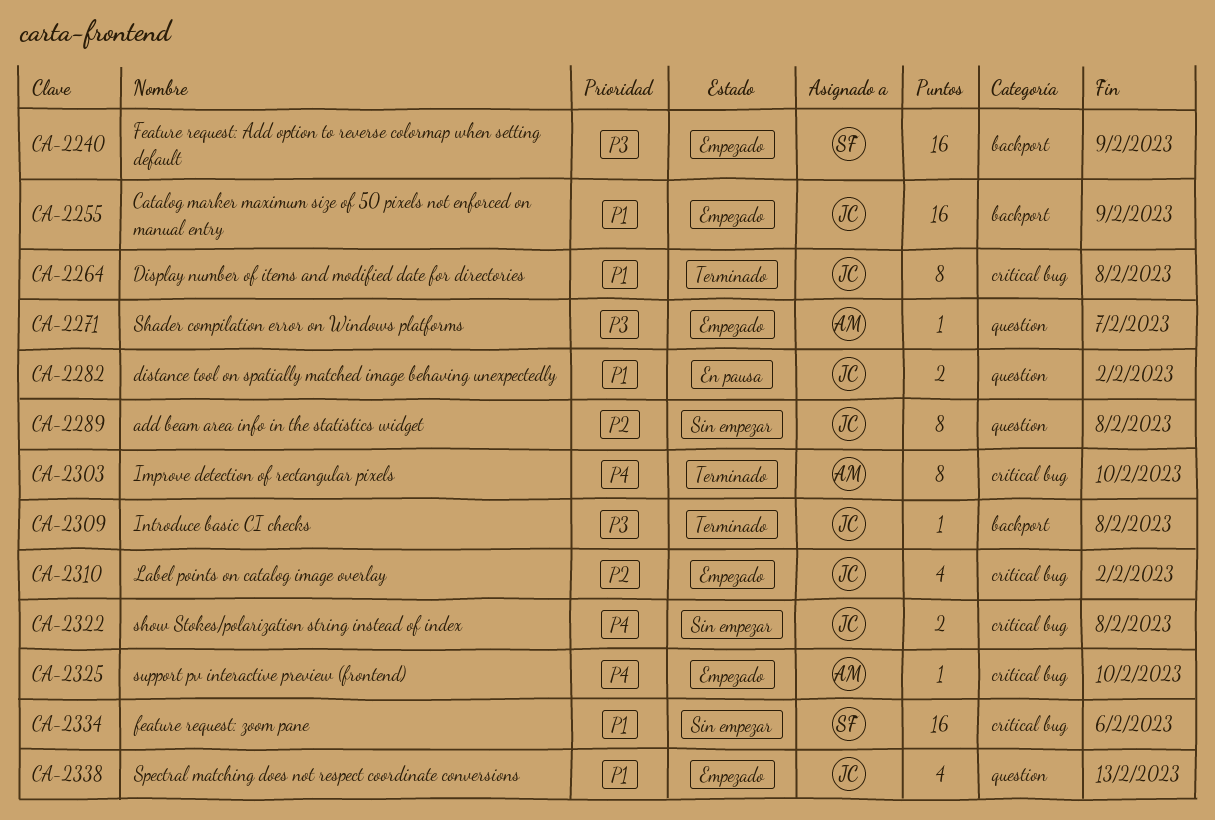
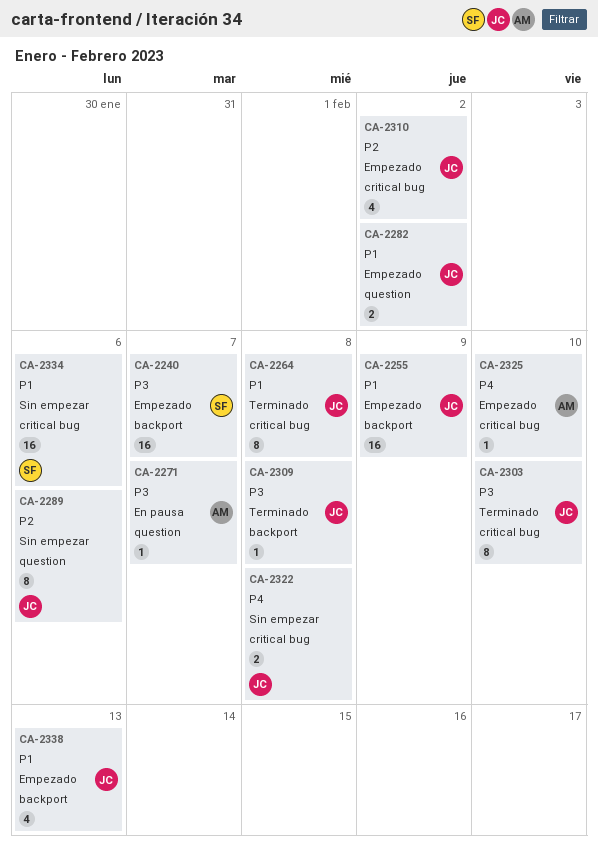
CA-2240, due: Feb 9 -> Feb 7
CA-2271, status: Empezado -> En pausa
CA-2282, status: En pausa -> Empezado
CA-2289, due: Feb 8 -> Feb 6
CA-2303, owner: AM -> JC
CA-2303, priority: P4 -> P3
CA-2338, label: question -> backport

